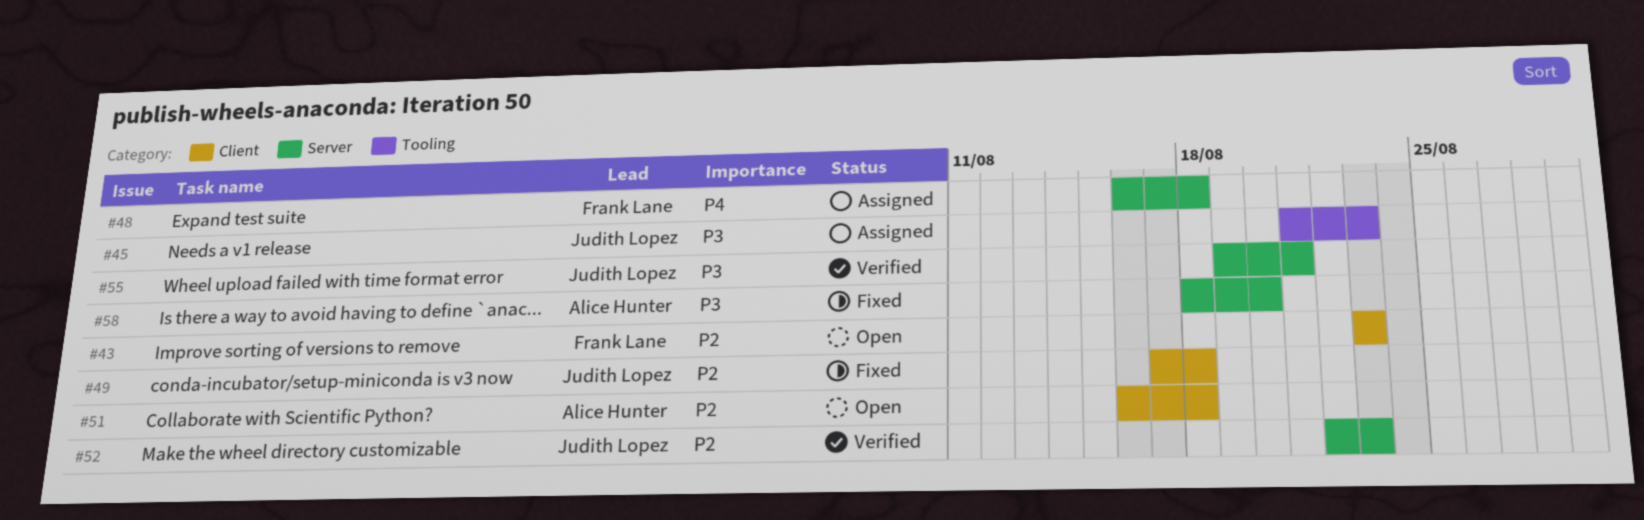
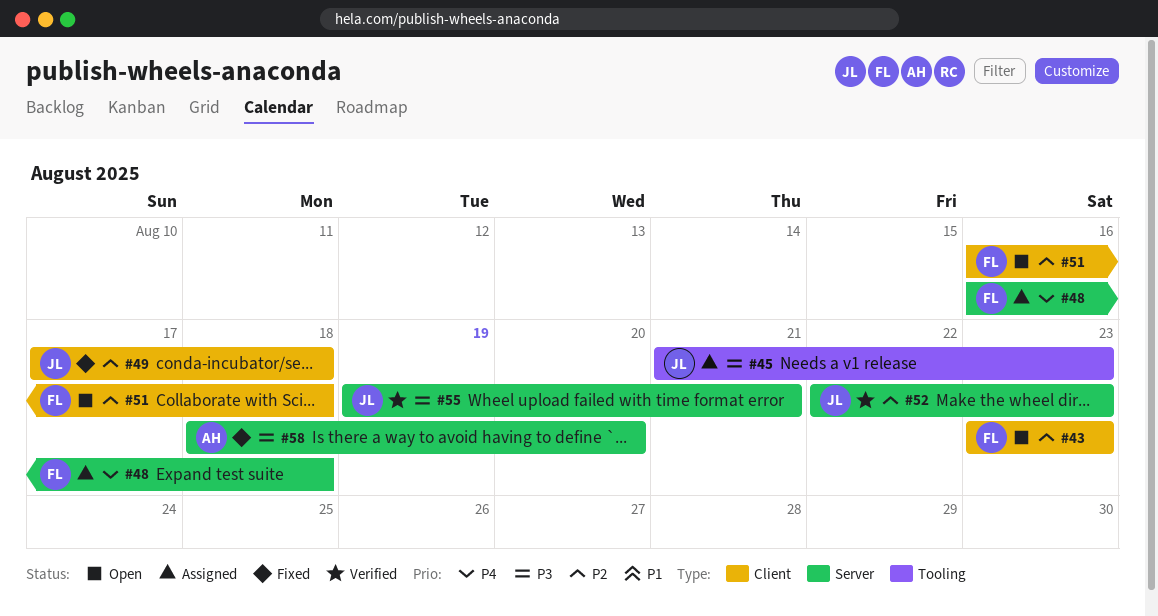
#51, owner: Alice Hunter -> Frank Lane

